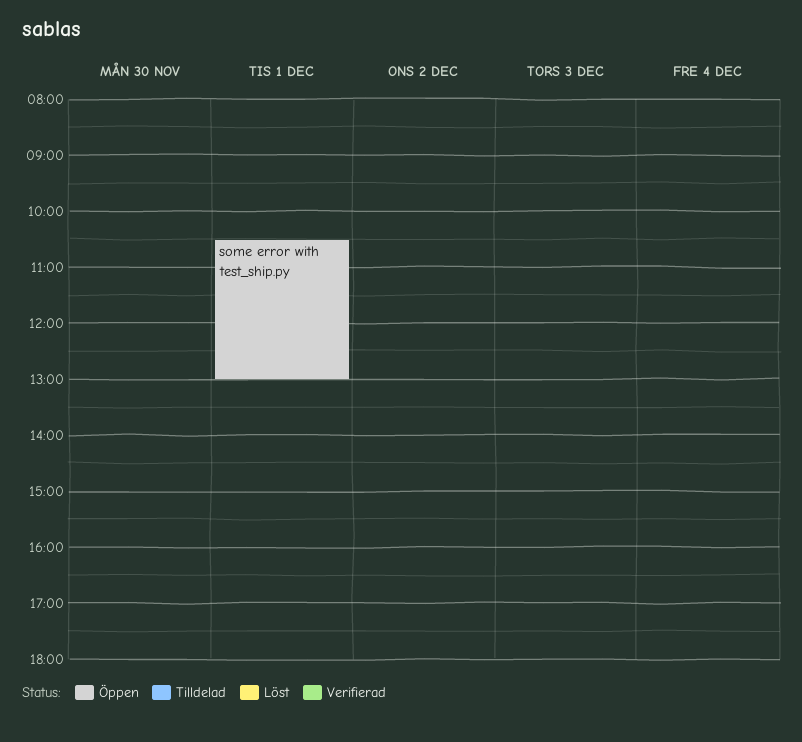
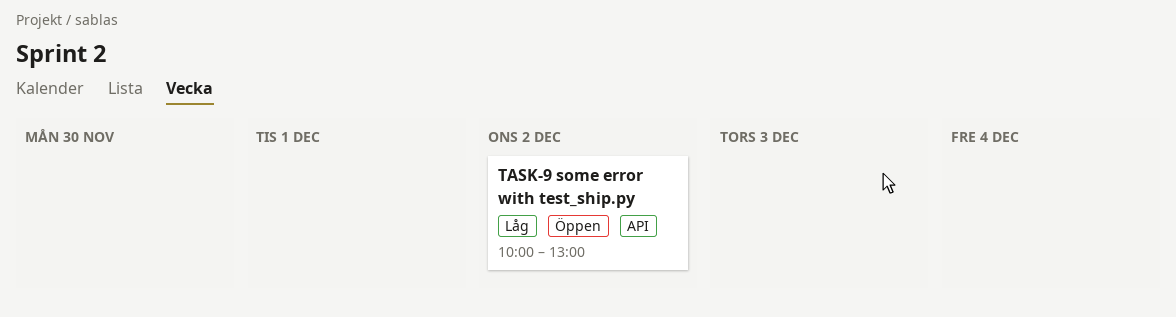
some error with test_ship.py, day: Dec 1 -> Dec 2
some error with test_ship.py, begins: 10:30 -> 10:00

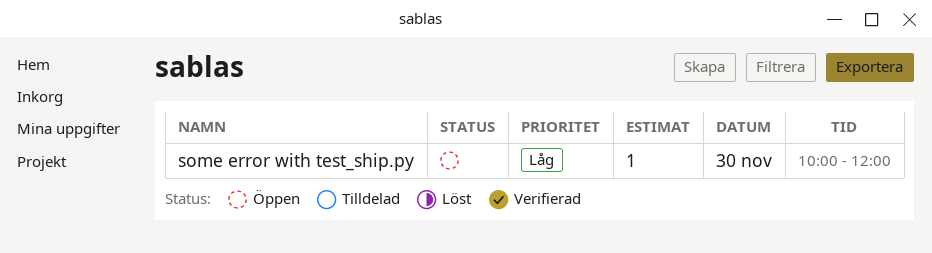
some error with test_ship.py, day: Dec 2 -> Nov 30
some error with test_ship.py, ends: 13:00 -> 12:00

